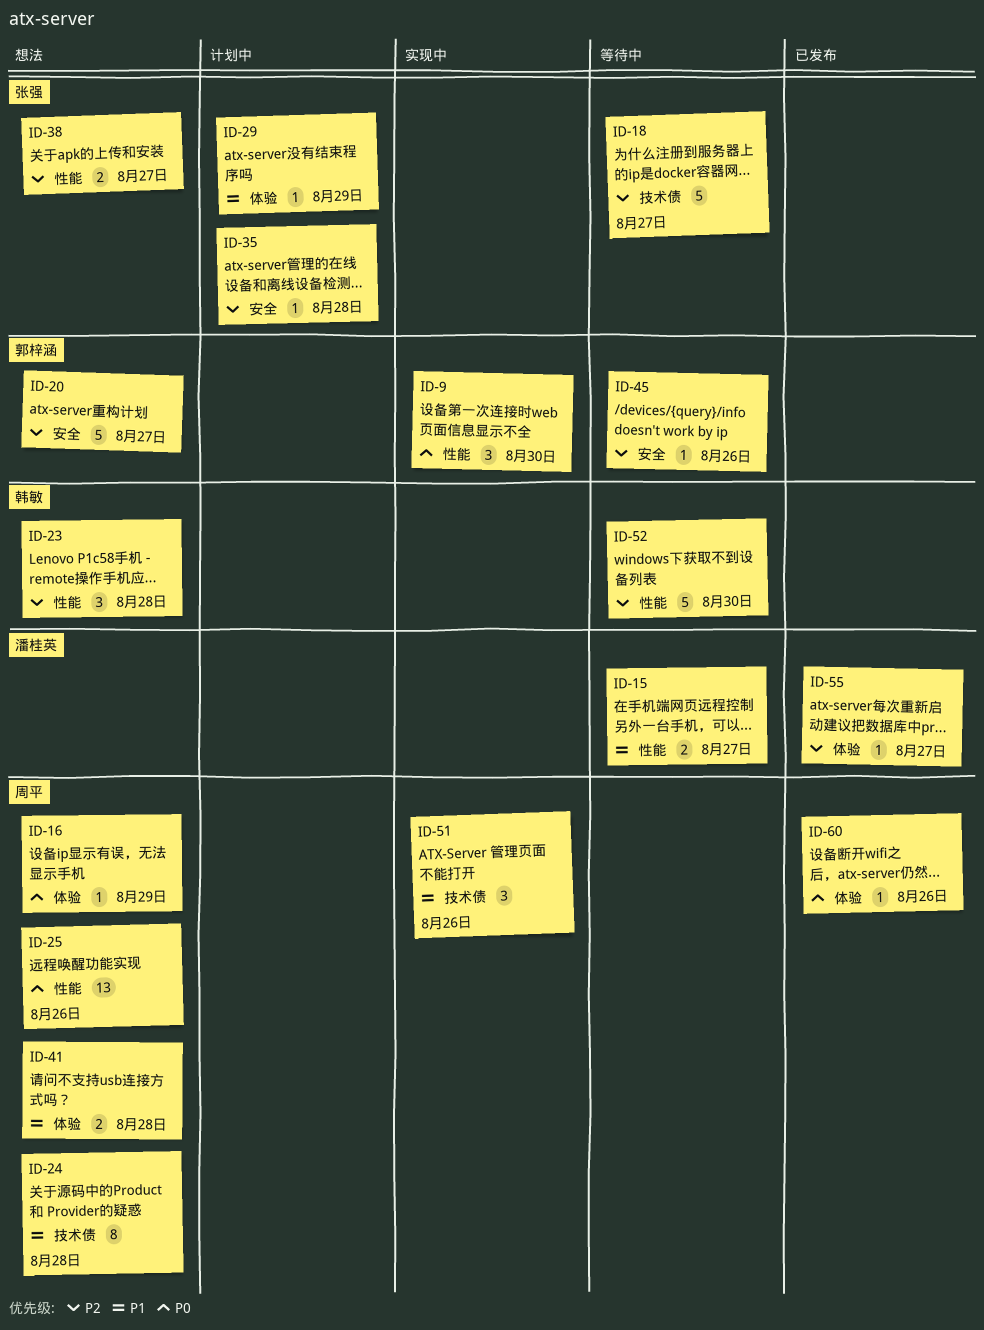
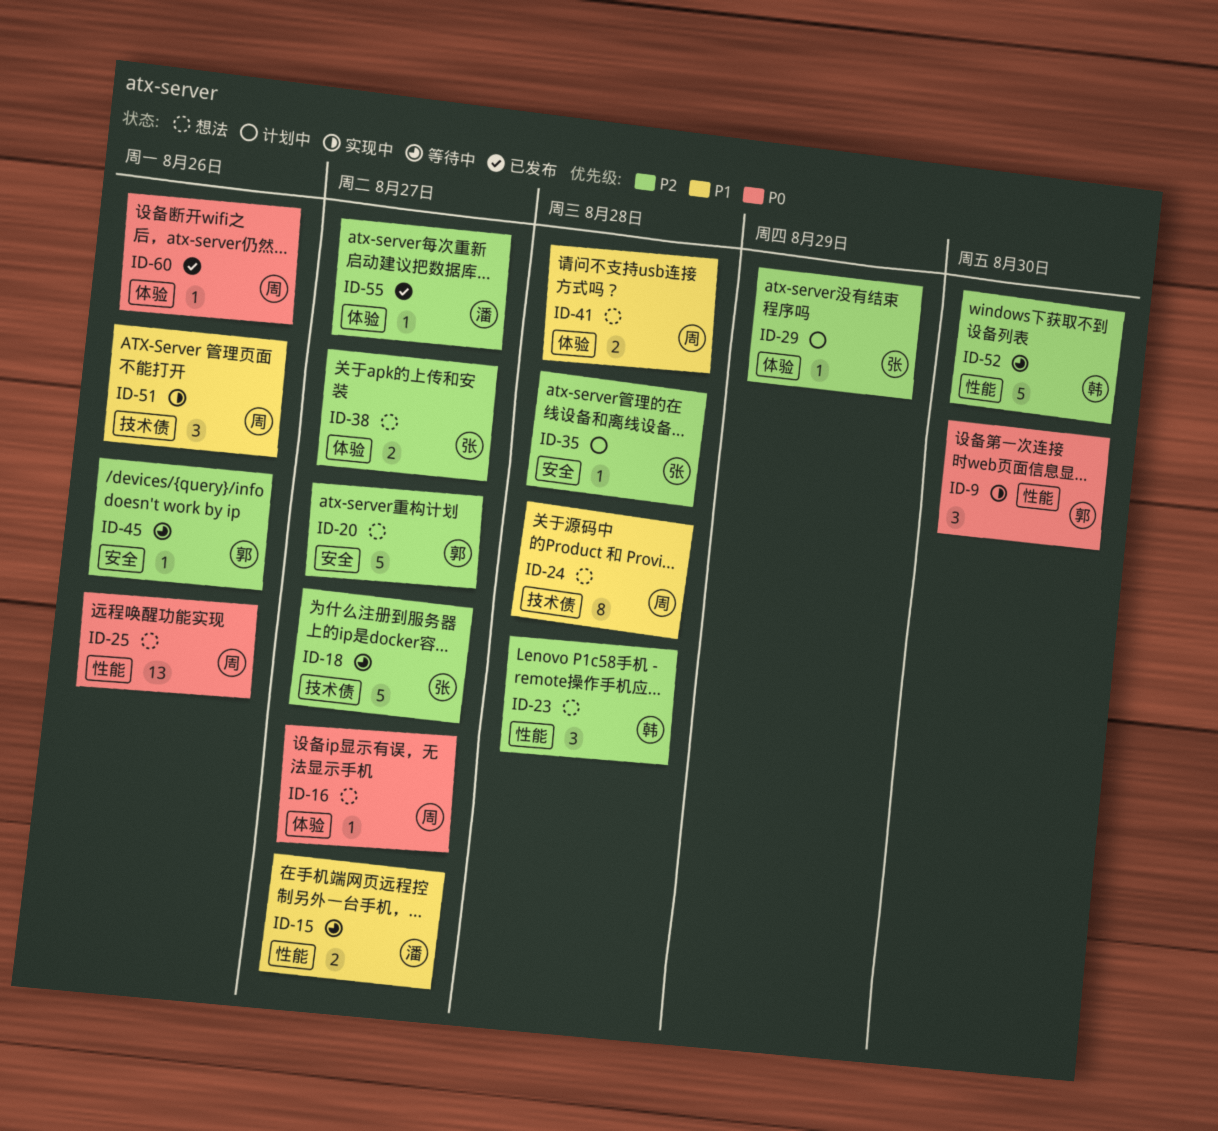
ID-16, due: Aug 29 -> Aug 27
ID-29, priority: P1 -> P2
ID-38, label: 性能 -> 体验

